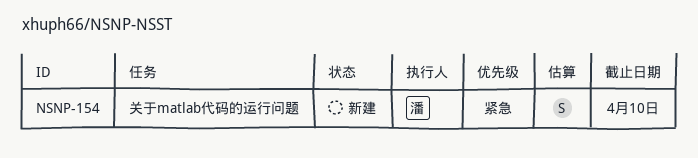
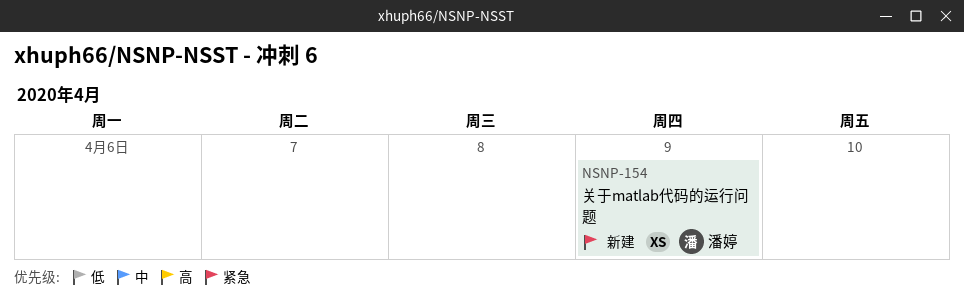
NSNP-154, estimate: S -> XS
NSNP-154, due: Apr 10 -> Apr 9

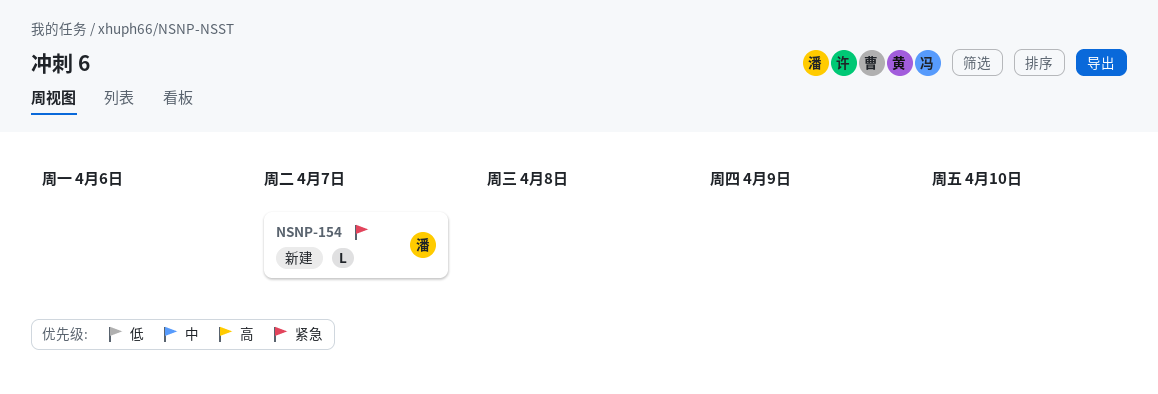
NSNP-154, estimate: XS -> L
NSNP-154, due: Apr 9 -> Apr 7

